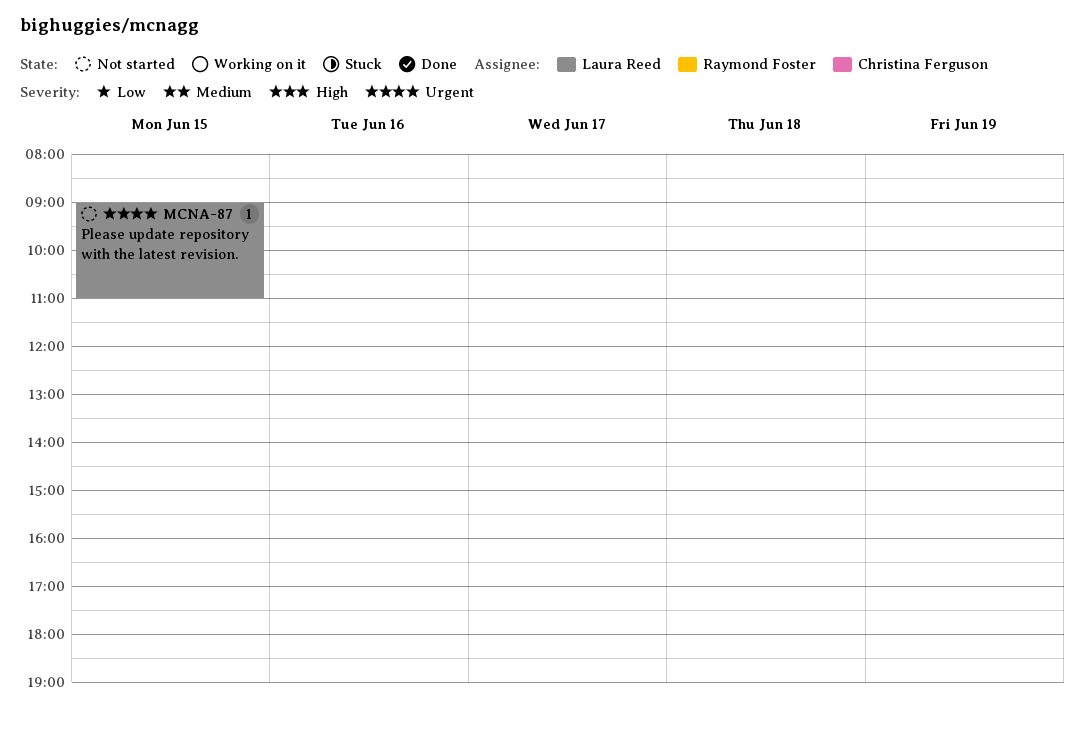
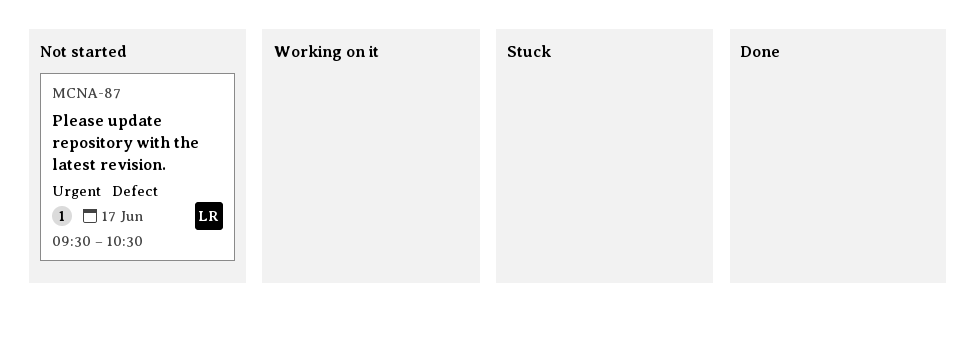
MCNA-87, day: Jun 15 -> Jun 17
MCNA-87, begins: 09:00 -> 09:30
MCNA-87, ends: 11:00 -> 10:30

